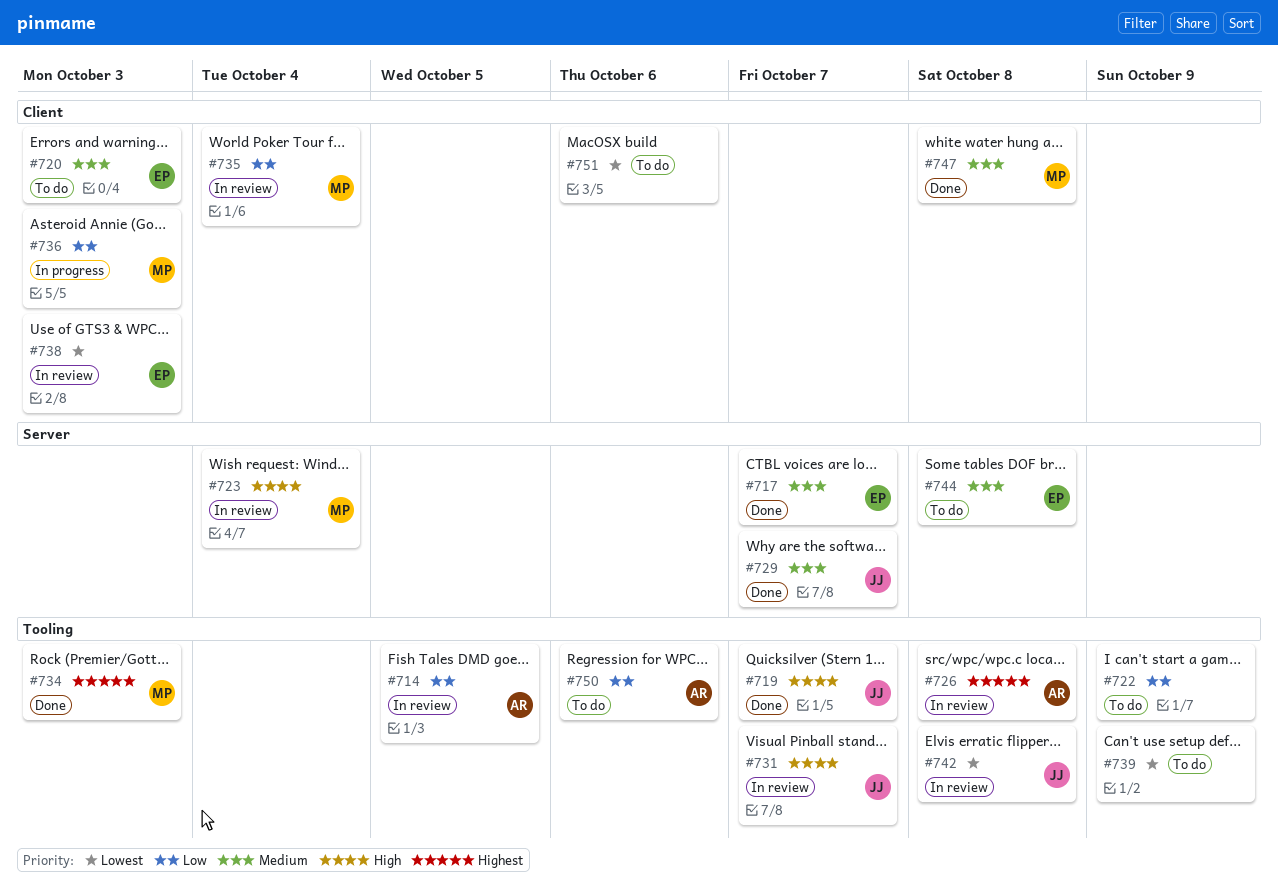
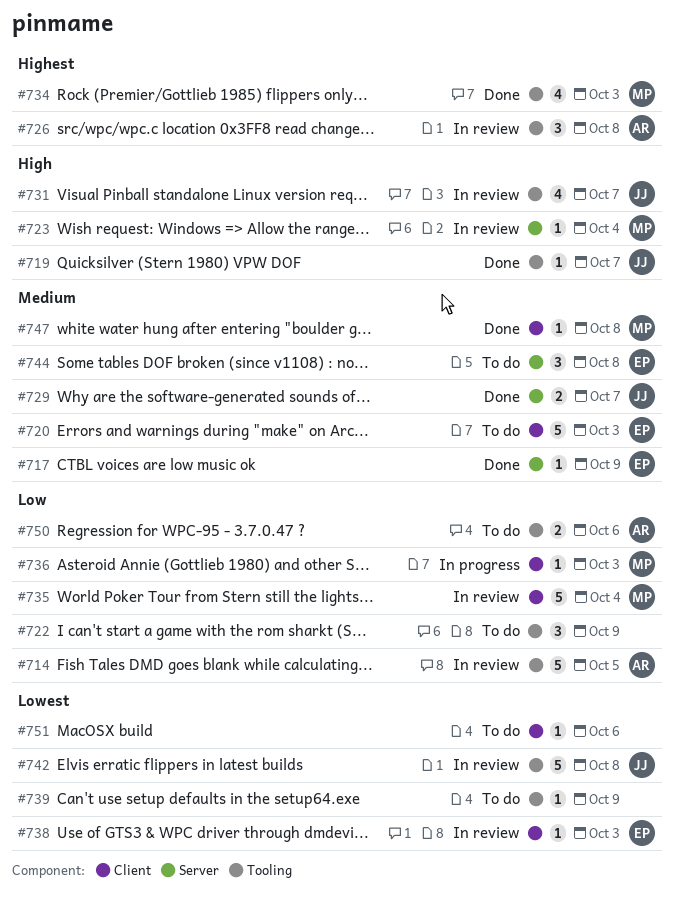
#717, due: Oct 7 -> Oct 9

